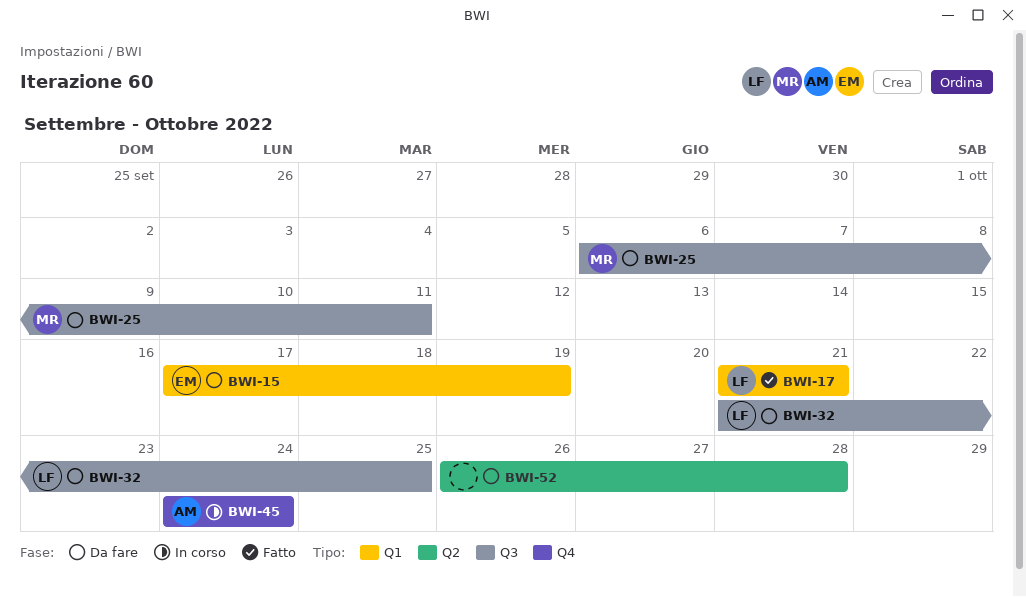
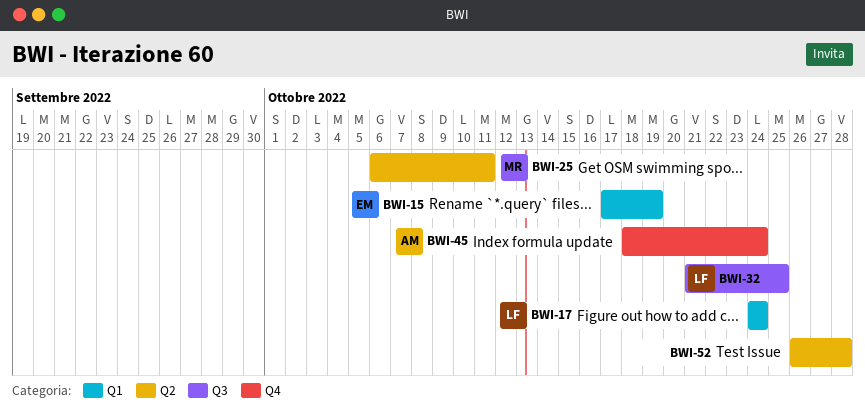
BWI-17, start: Oct 21 -> Oct 24
BWI-17, due: Oct 21 -> Oct 24
BWI-25, label: Q3 -> Q2
BWI-45, start: Oct 24 -> Oct 18

